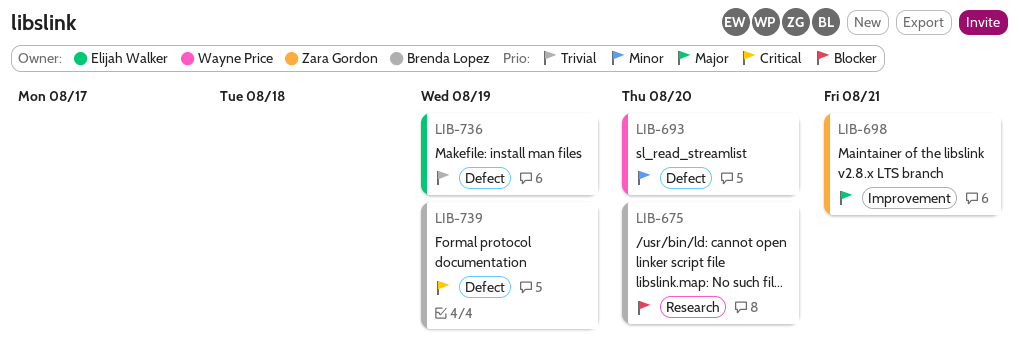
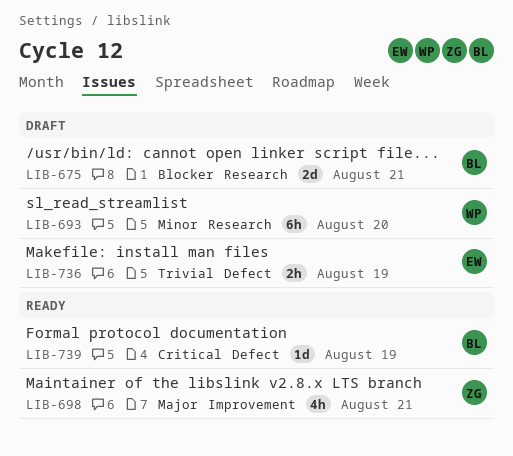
LIB-675, due: Aug 20 -> Aug 21
LIB-693, label: Defect -> Research

